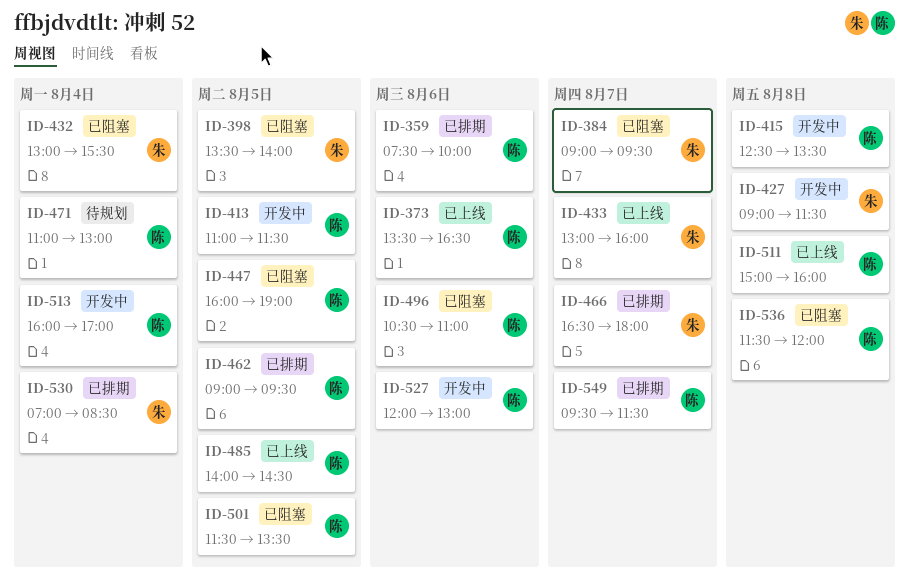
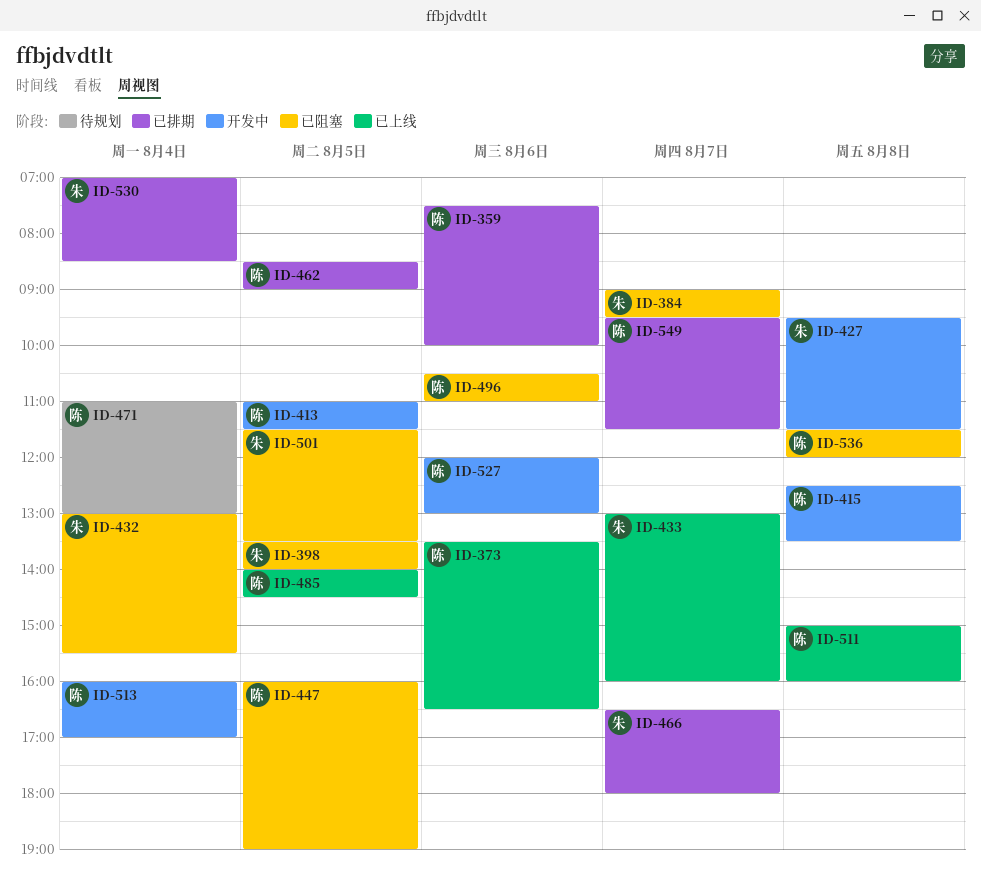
ID-427, begins: 09:00 -> 09:30
ID-462, begins: 09:00 -> 08:30
ID-462, ends: 09:30 -> 09:00
ID-501, owner: 陈 -> 朱

